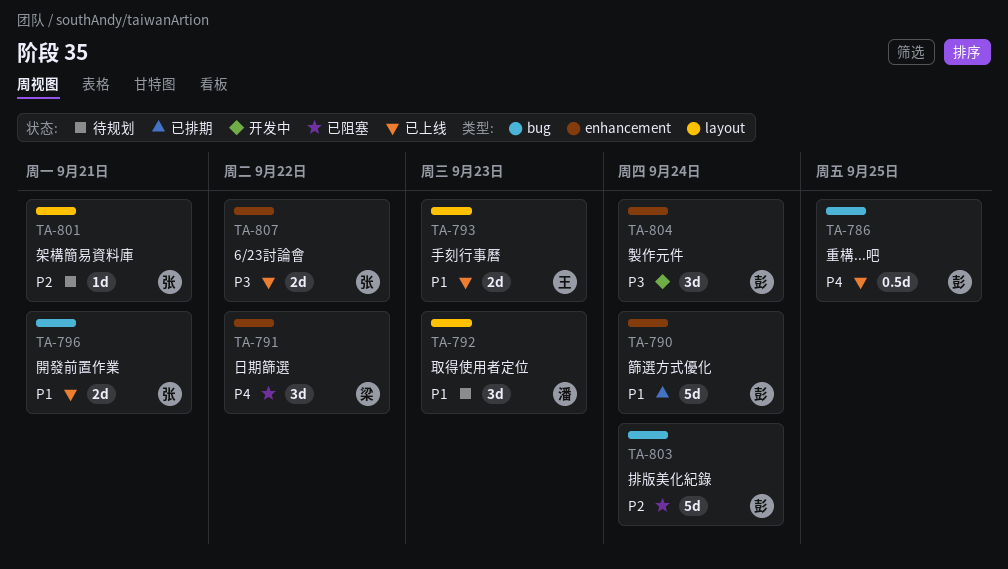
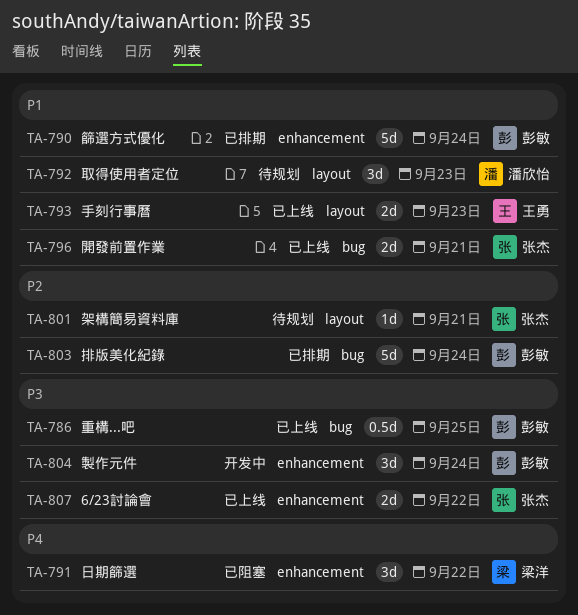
TA-786, priority: P4 -> P3
TA-803, status: 已阻塞 -> 已排期

